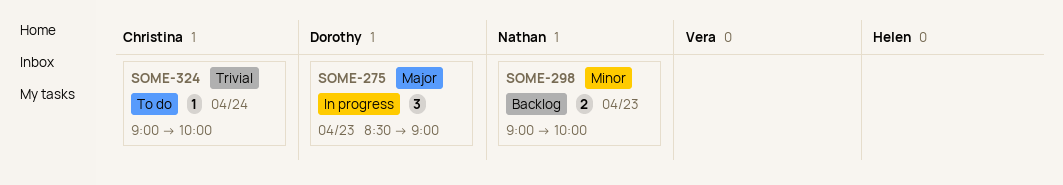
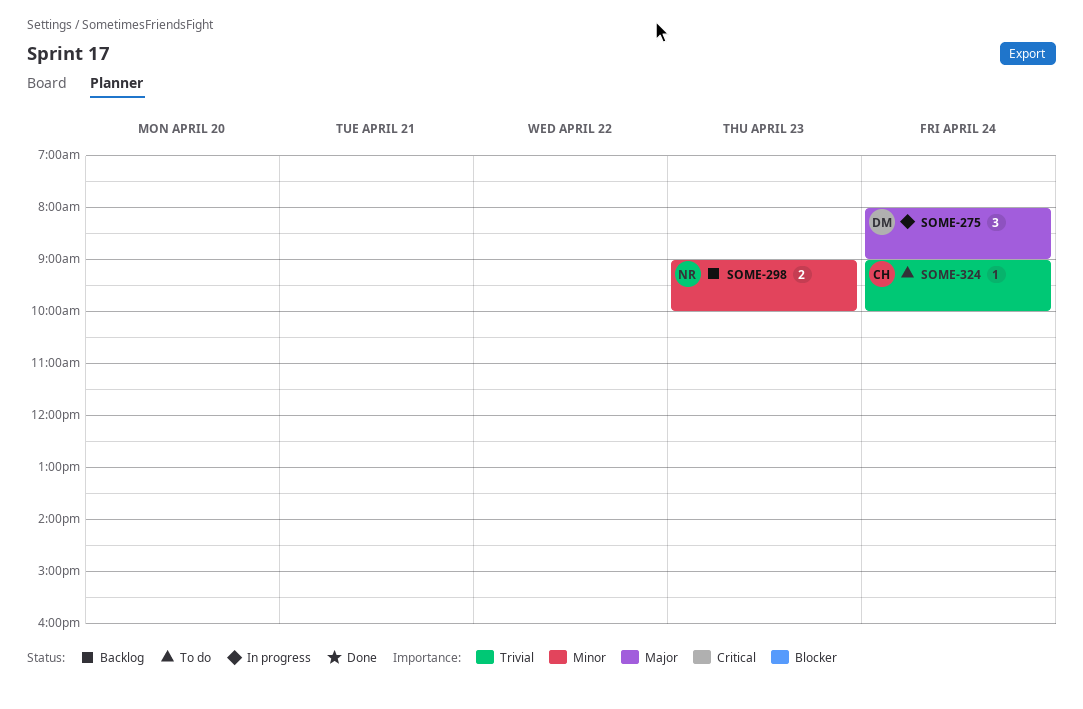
SOME-275, day: Apr 23 -> Apr 24
SOME-275, begins: 08:30 -> 08:00

